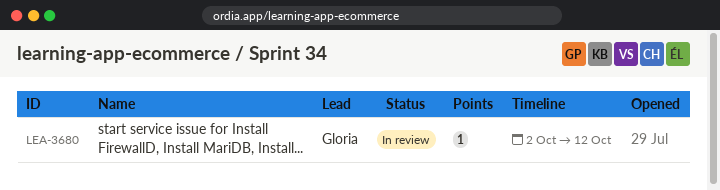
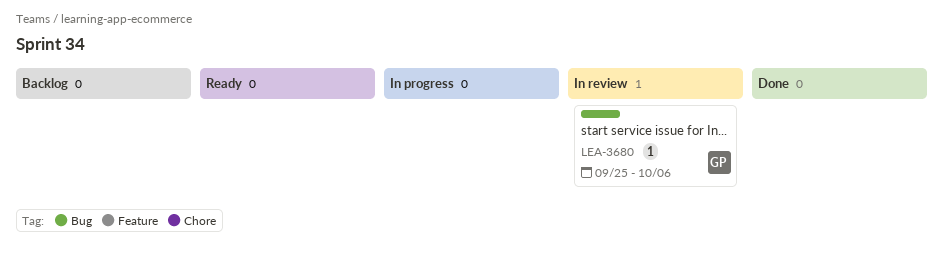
LEA-3680, start: Oct 2 -> Sep 25
LEA-3680, due: Oct 12 -> Oct 6

